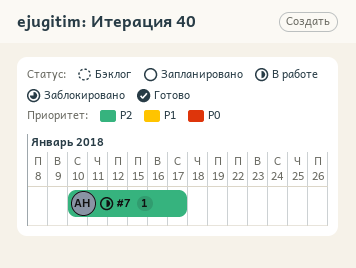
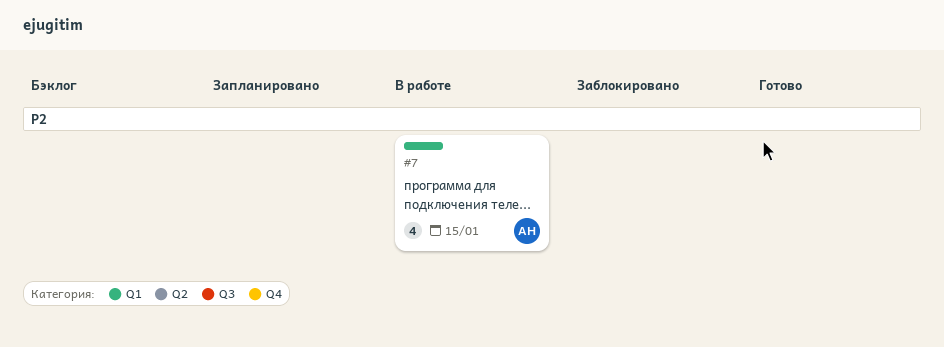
#7, estimate: 1 -> 4
#7, due: Jan 17 -> Jan 15

